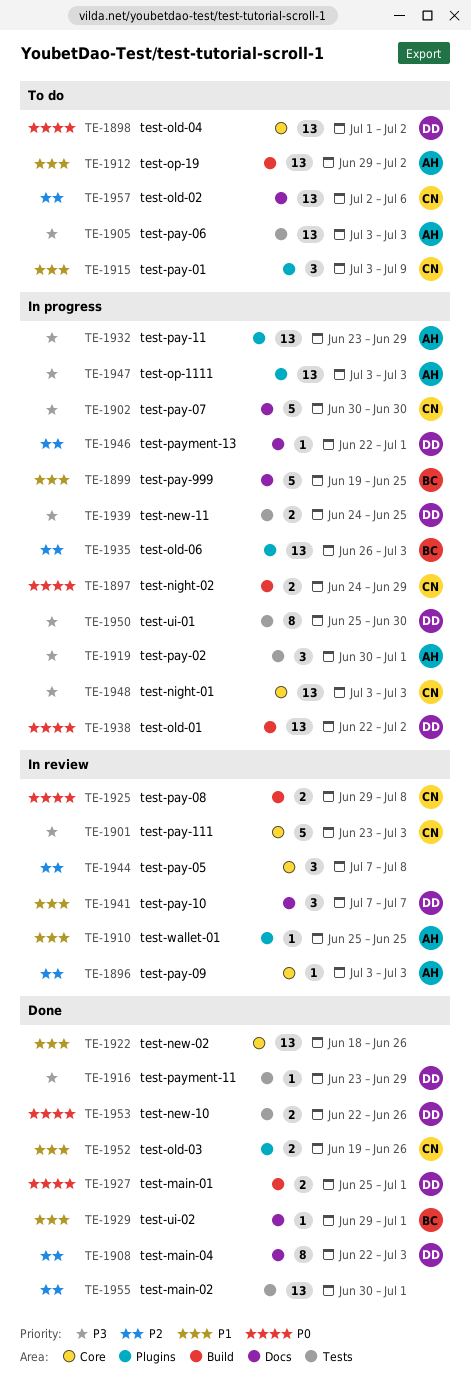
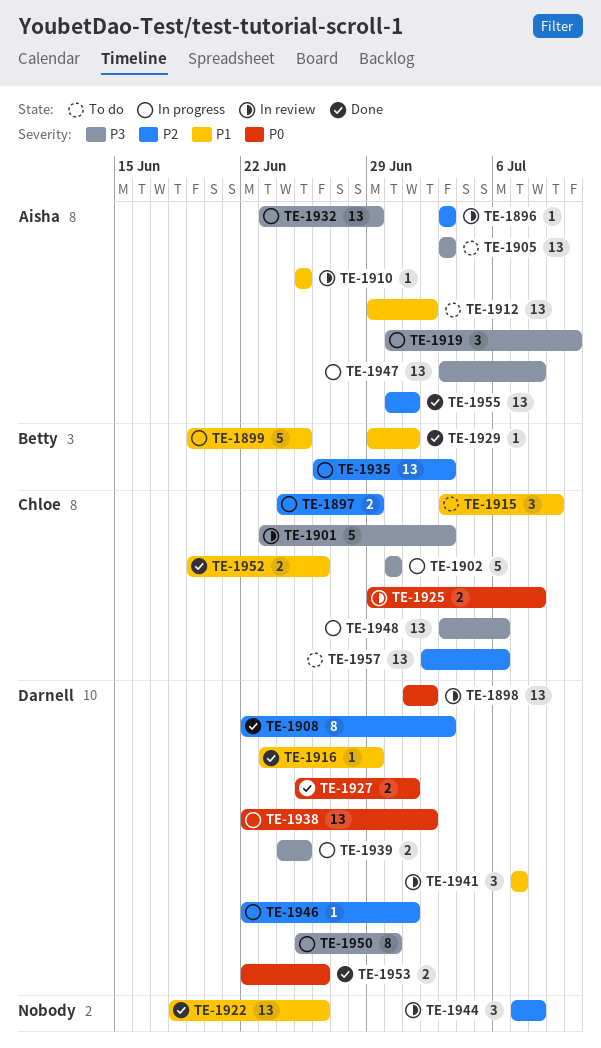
TE-1897, priority: P0 -> P2
TE-1898, status: To do -> In review
TE-1916, priority: P3 -> P1
TE-1919, due: Jul 1 -> Jul 10
TE-1947, due: Jul 3 -> Jul 8
TE-1948, due: Jul 3 -> Jul 6
TE-1955, owner: none -> Aisha

